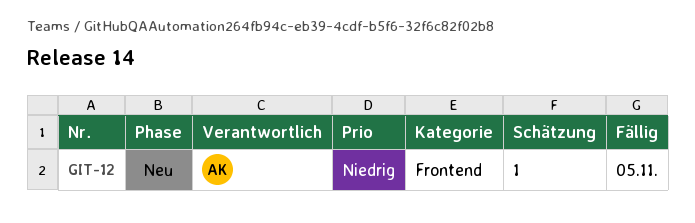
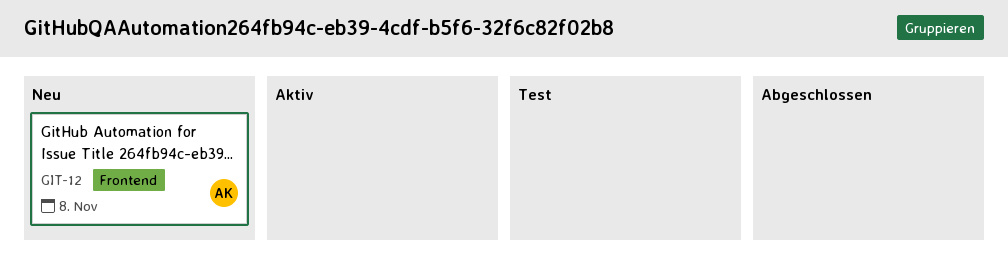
GIT-12, due: Nov 5 -> Nov 8

